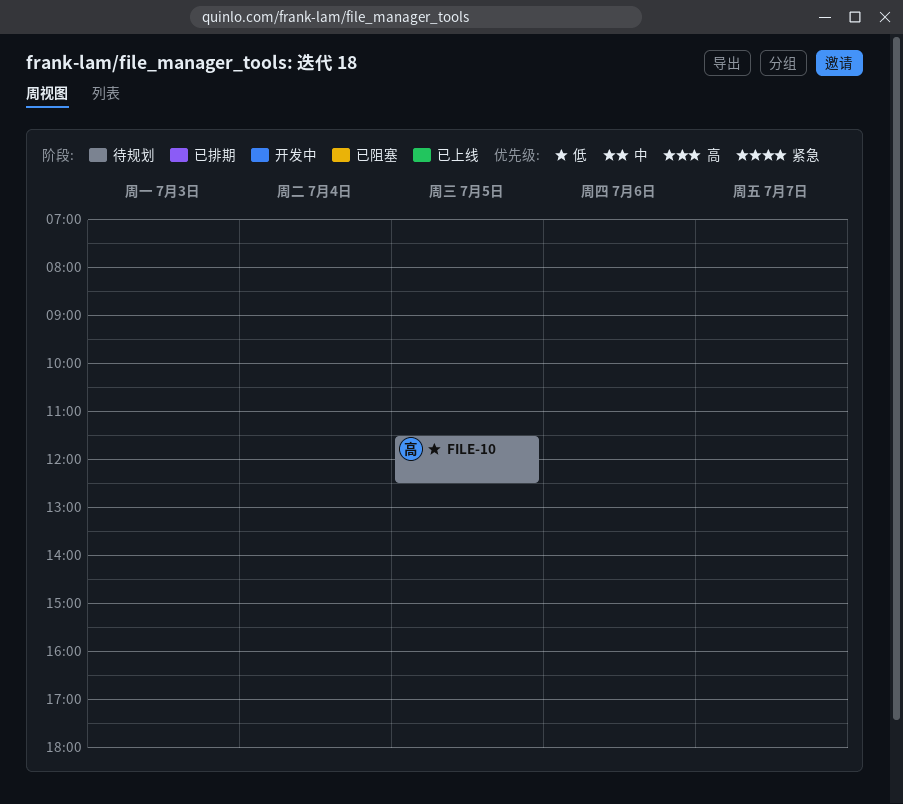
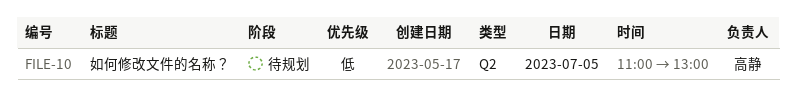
FILE-10, begins: 11:30 -> 11:00
FILE-10, ends: 12:30 -> 13:00

